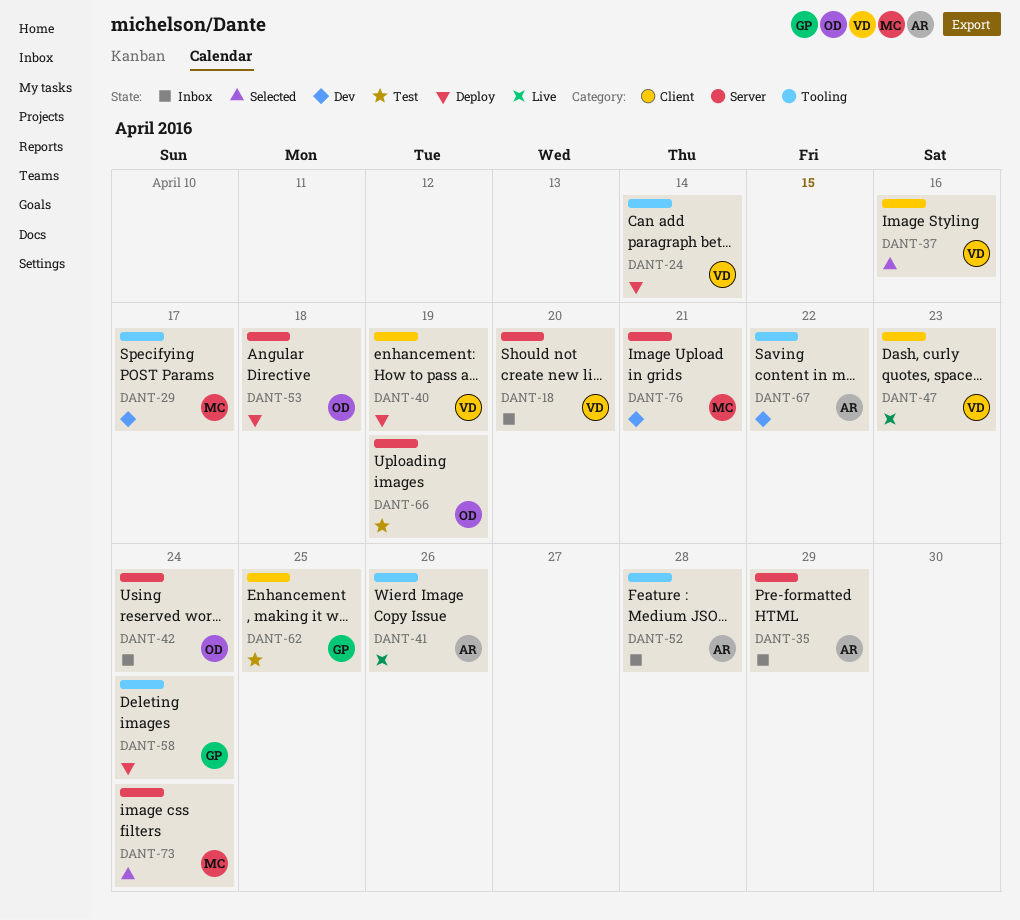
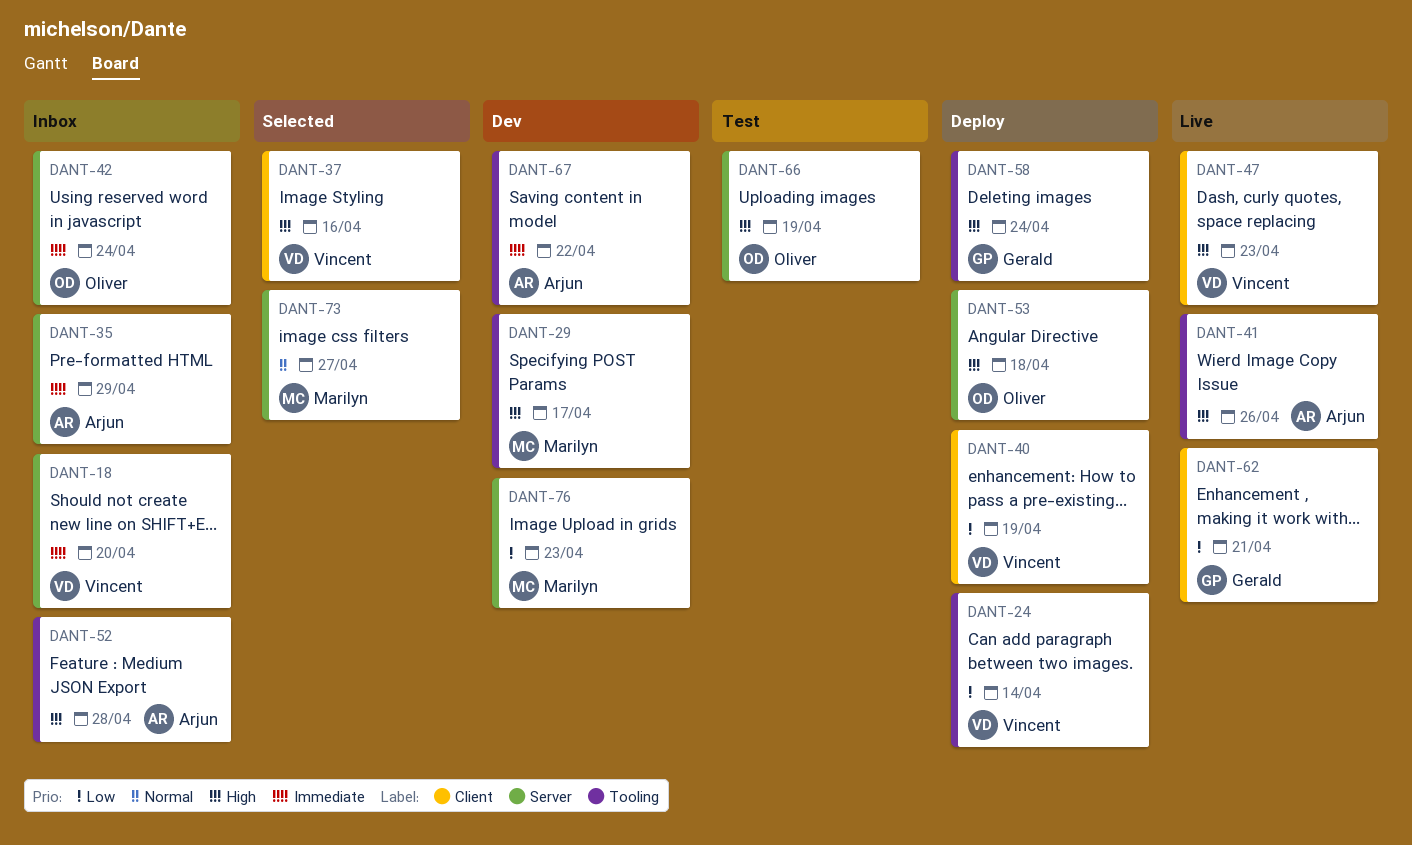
DANT-62, status: Test -> Live
DANT-62, due: Apr 25 -> Apr 21
DANT-73, due: Apr 24 -> Apr 27
DANT-76, due: Apr 21 -> Apr 23

